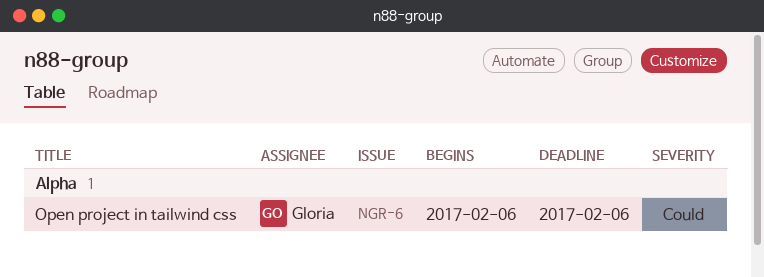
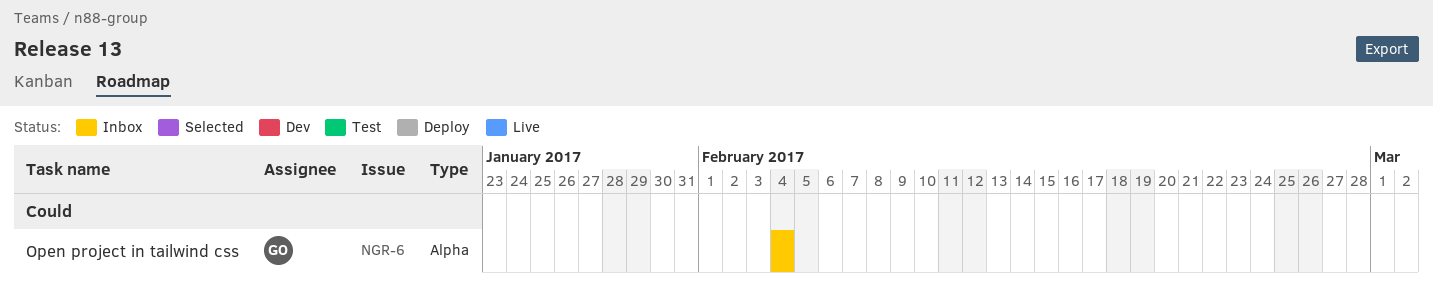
NGR-6, start: Feb 6 -> Feb 4
NGR-6, due: Feb 6 -> Feb 4

